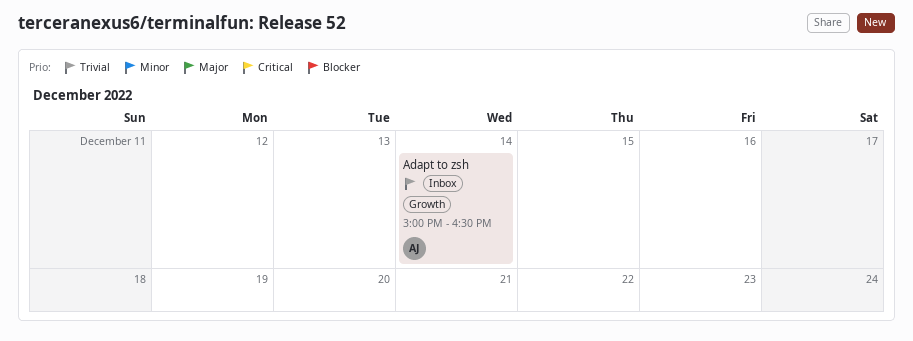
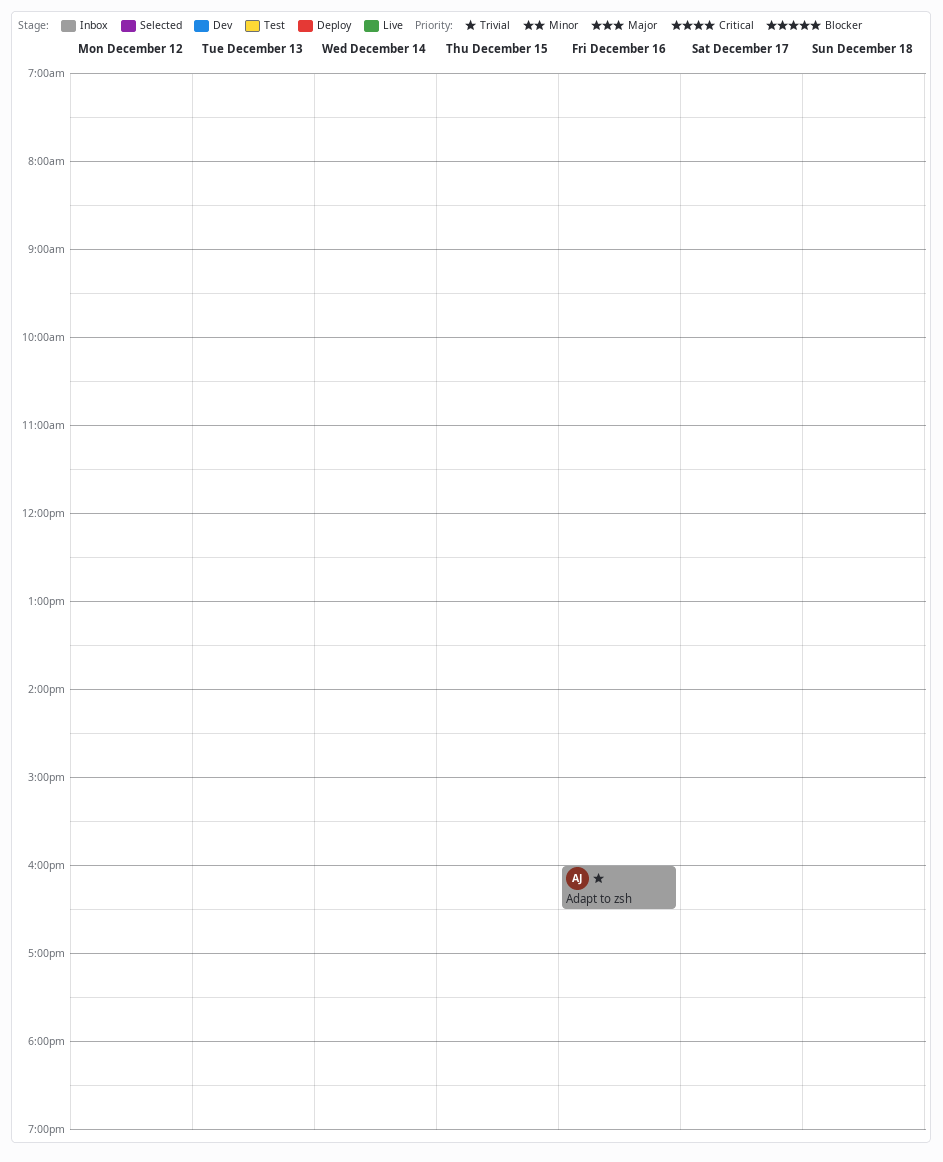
Adapt to zsh, day: Dec 14 -> Dec 16
Adapt to zsh, begins: 15:00 -> 16:00

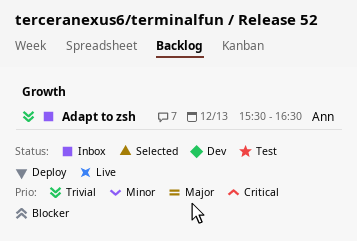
Adapt to zsh, day: Dec 16 -> Dec 13
Adapt to zsh, begins: 16:00 -> 15:30

